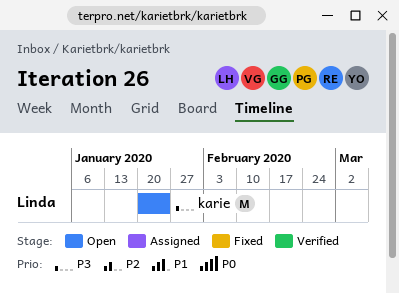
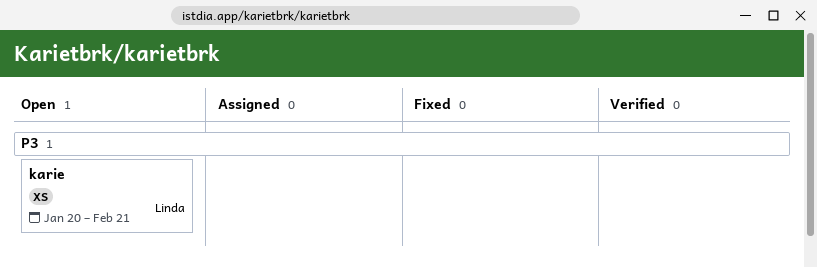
karie, estimate: M -> XS
karie, due: Jan 24 -> Feb 21

